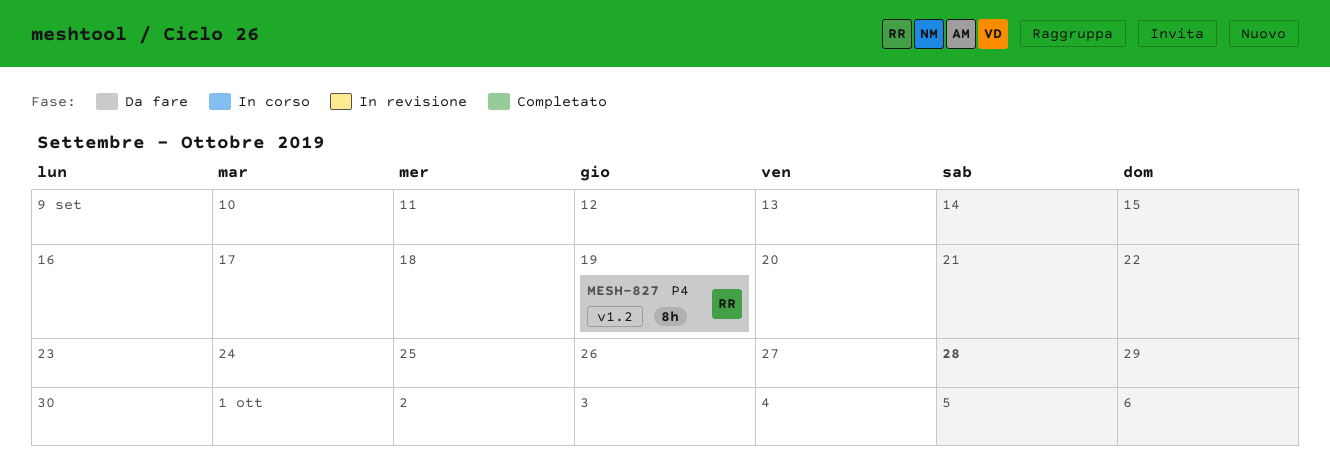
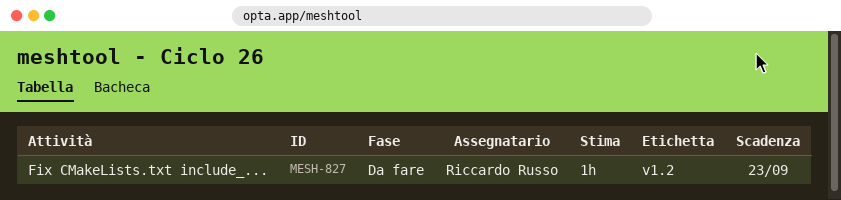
MESH-827, estimate: 8h -> 1h
MESH-827, due: Sep 19 -> Sep 23

